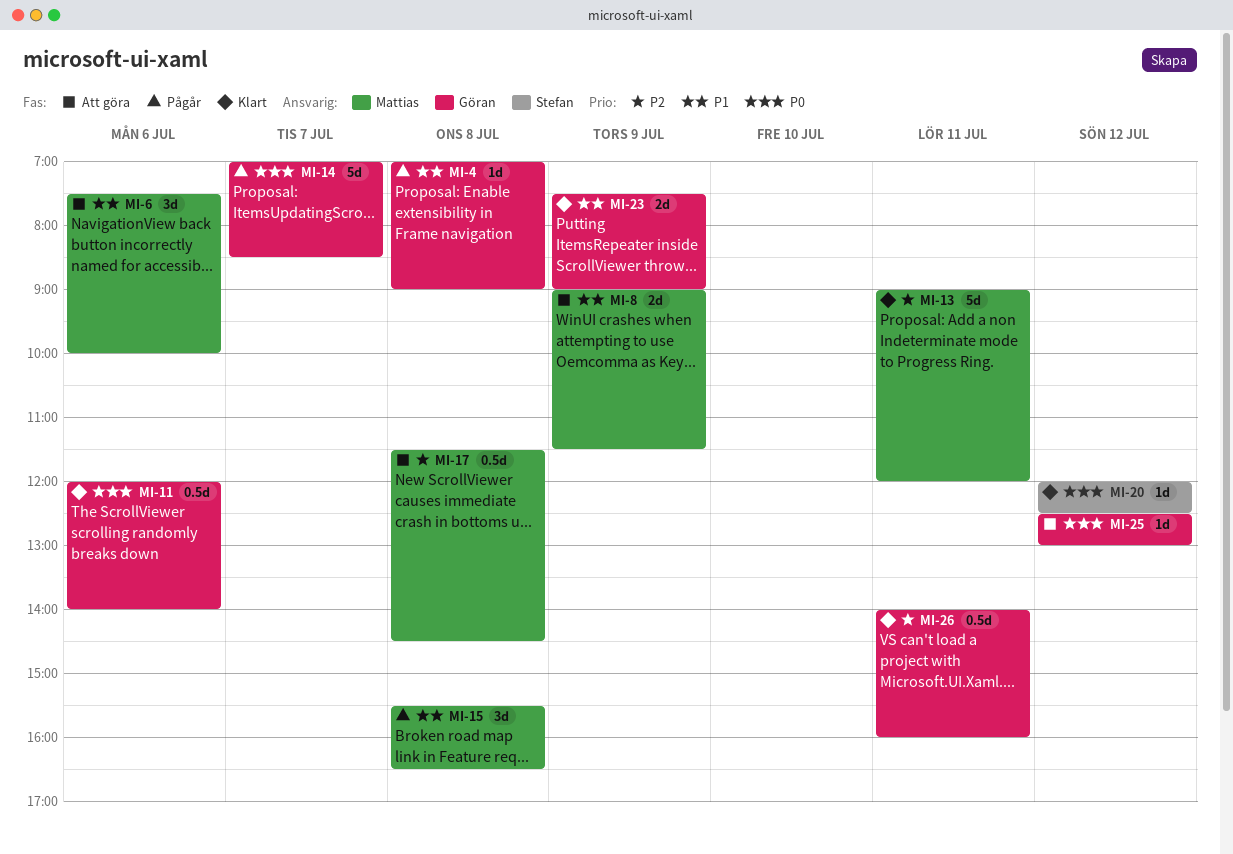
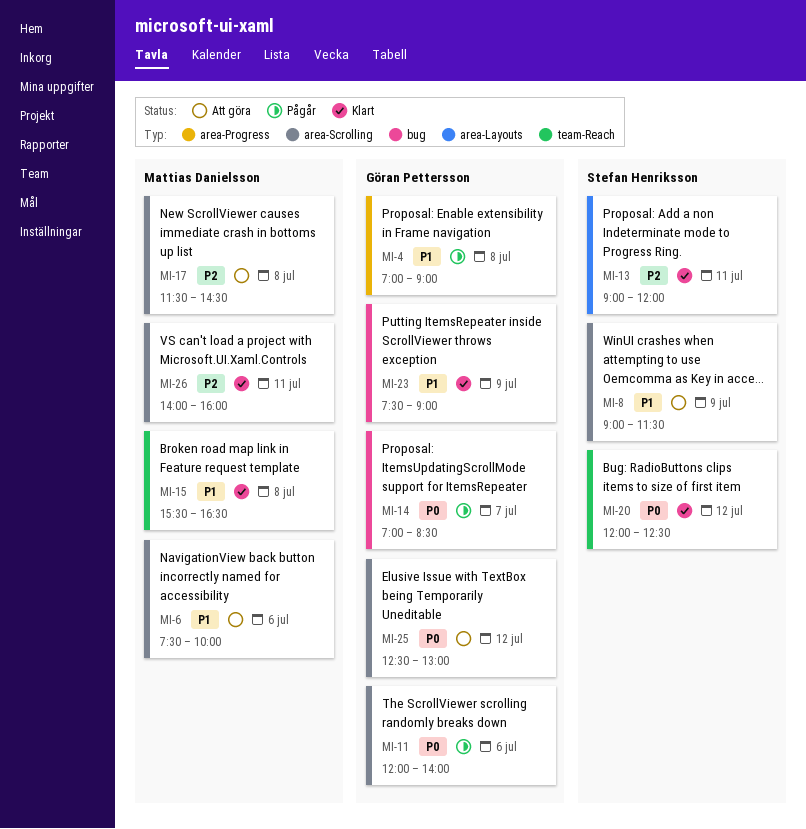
MI-8, owner: Mattias Danielsson -> Stefan Henriksson
MI-11, status: Klart -> Pågår
MI-13, owner: Mattias Danielsson -> Stefan Henriksson
MI-15, status: Pågår -> Klart
MI-26, owner: Göran Pettersson -> Mattias Danielsson

